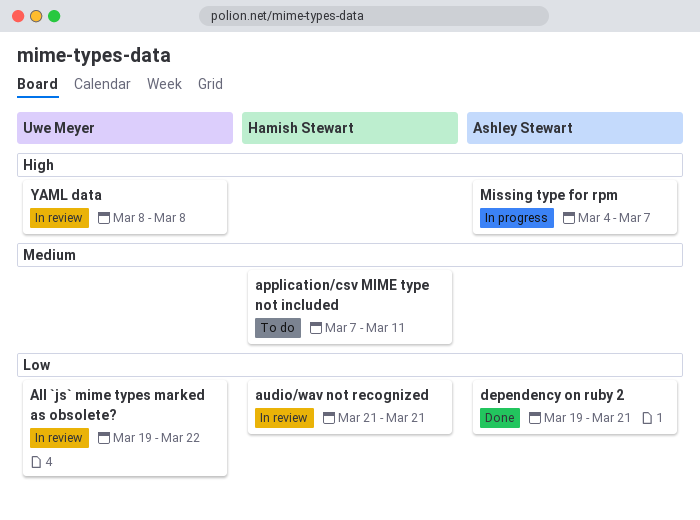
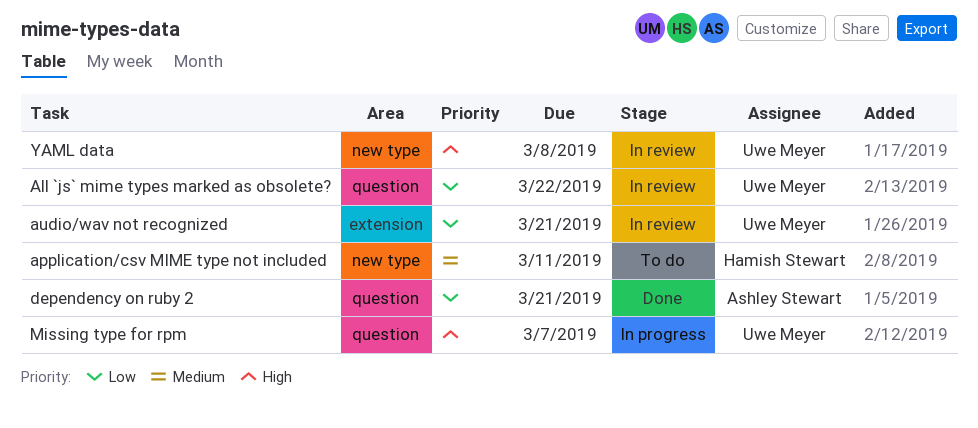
audio/wav not recognized, owner: Hamish Stewart -> Uwe Meyer
Missing type for rpm, owner: Ashley Stewart -> Uwe Meyer

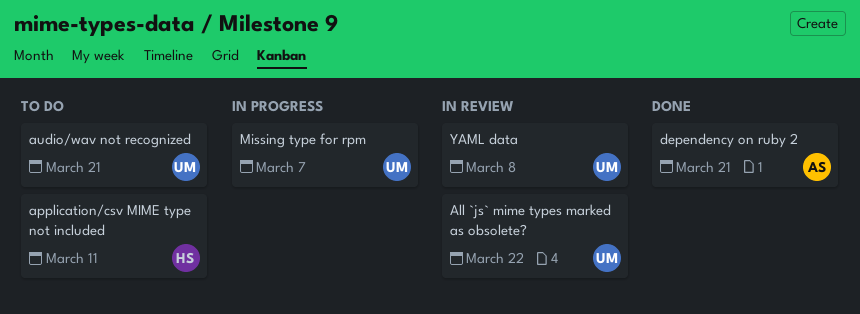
audio/wav not recognized, status: In review -> To do

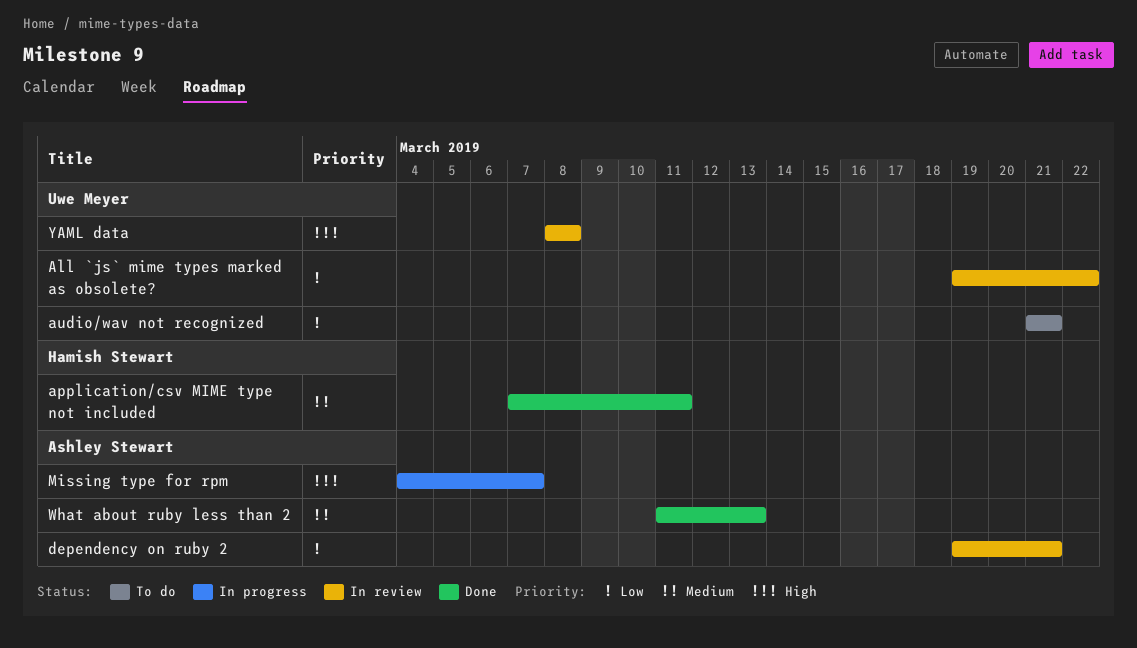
application/csv MIME type not included, status: To do -> Done
dependency on ruby 2, status: Done -> In review
Missing type for rpm, owner: Uwe Meyer -> Ashley Stewart
What about ruby less than 2: none -> present

